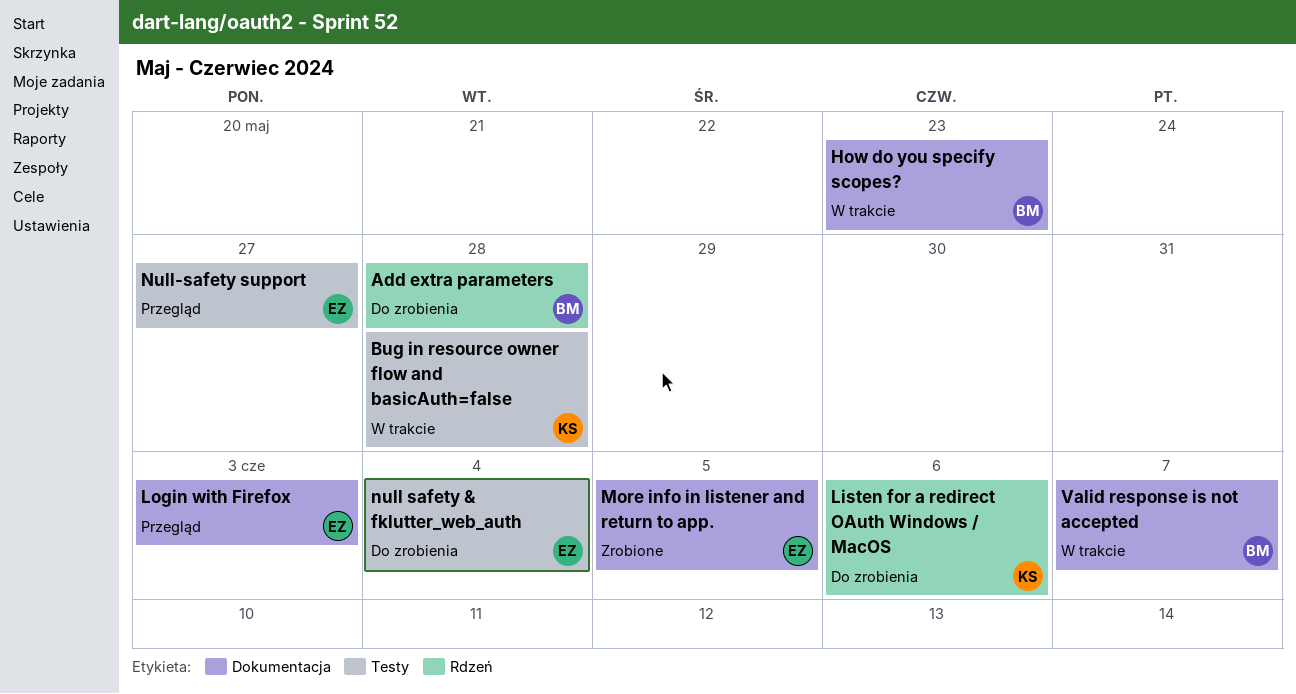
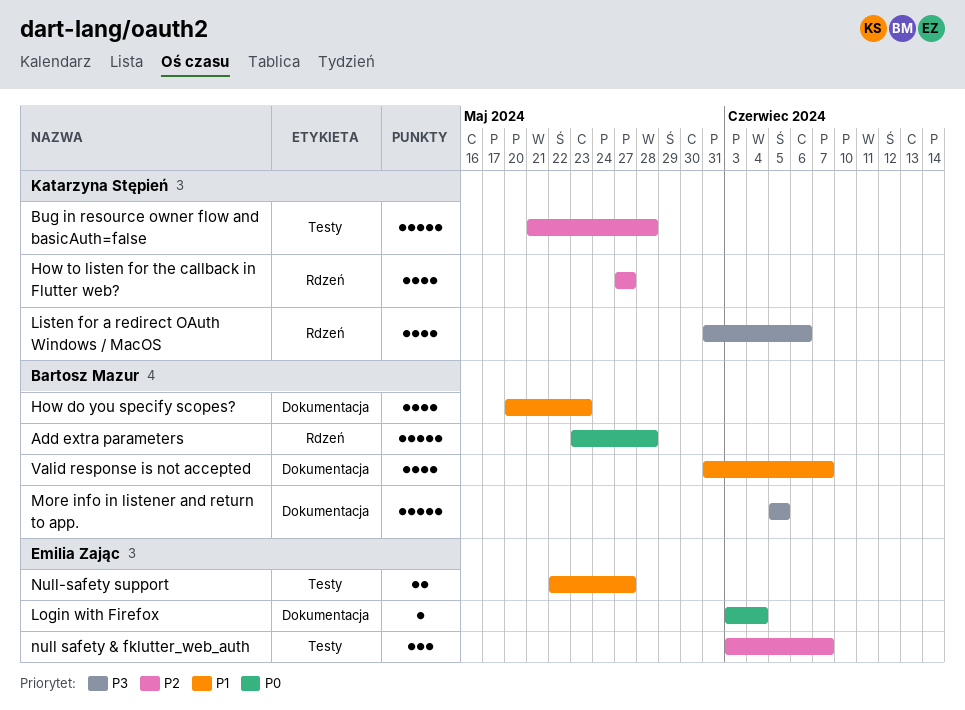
How to listen for the callback in Flutter web?: none -> present
Login with Firefox, due: Jun 3 -> Jun 4
More info in listener and return to app., owner: Emilia Zając -> Bartosz Mazur
null safety & fklutter_web_auth, due: Jun 4 -> Jun 7

